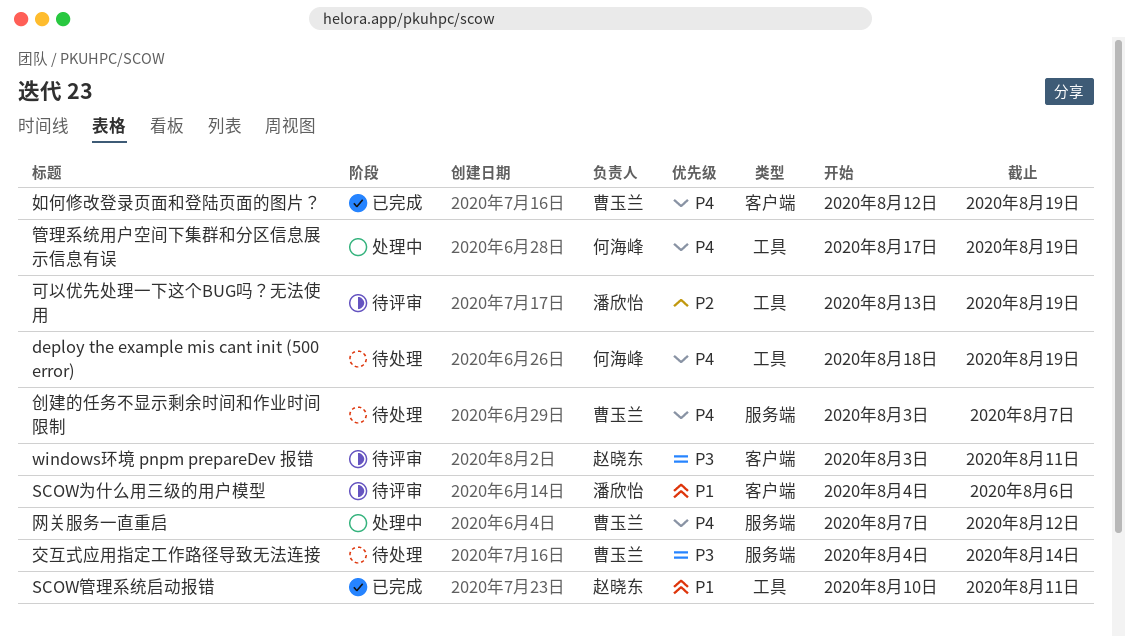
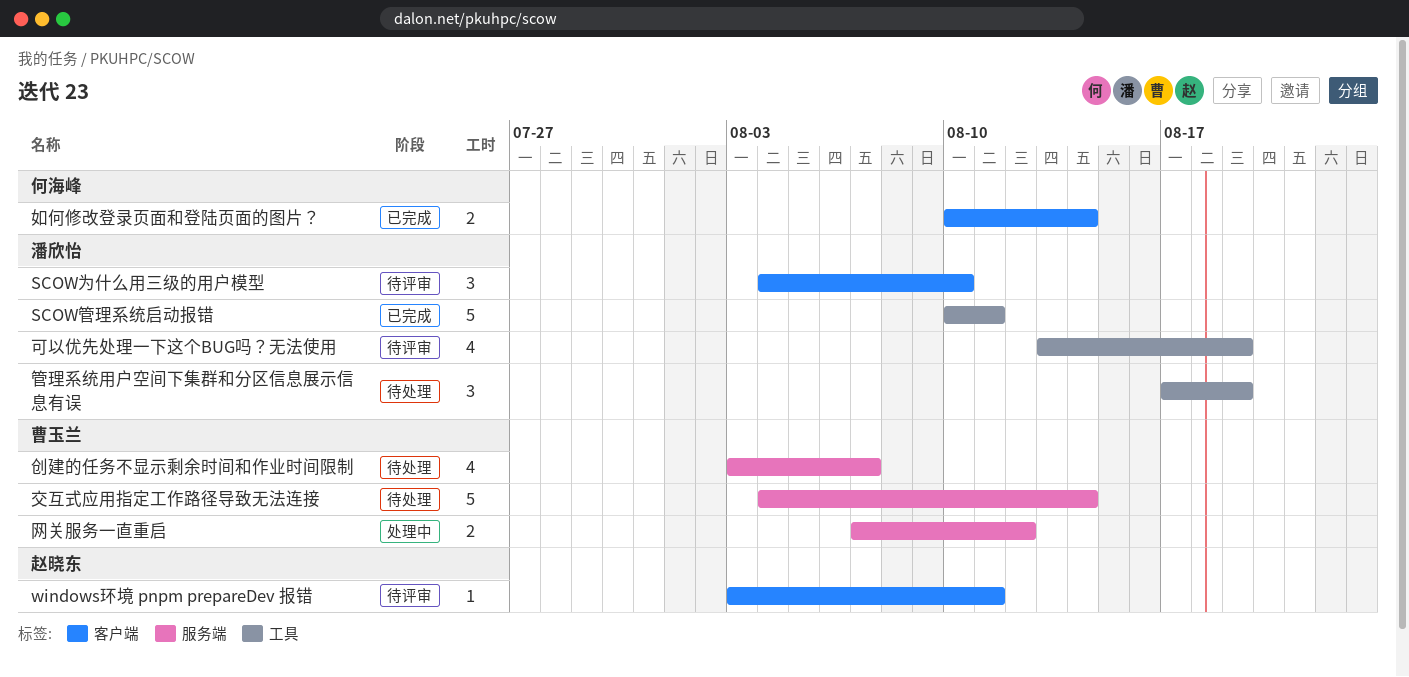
deploy the example mis cant init (500 error): present -> none
SCOW为什么用三级的用户模型, due: Aug 6 -> Aug 10
SCOW管理系统启动报错, owner: 赵晓东 -> 潘欣怡
如何修改登录页面和登陆页面的图片？, owner: 曹玉兰 -> 何海峰
如何修改登录页面和登陆页面的图片？, start: Aug 12 -> Aug 10
如何修改登录页面和登陆页面的图片？, due: Aug 19 -> Aug 14
管理系统用户空间下集群和分区信息展示信息有误, status: 处理中 -> 待处理
管理系统用户空间下集群和分区信息展示信息有误, owner: 何海峰 -> 潘欣怡

